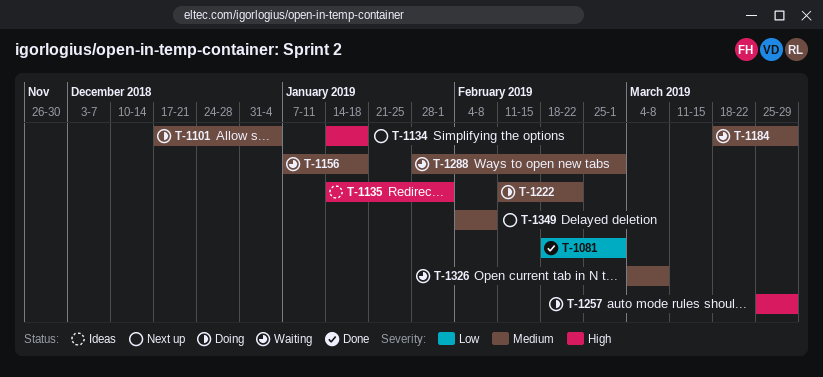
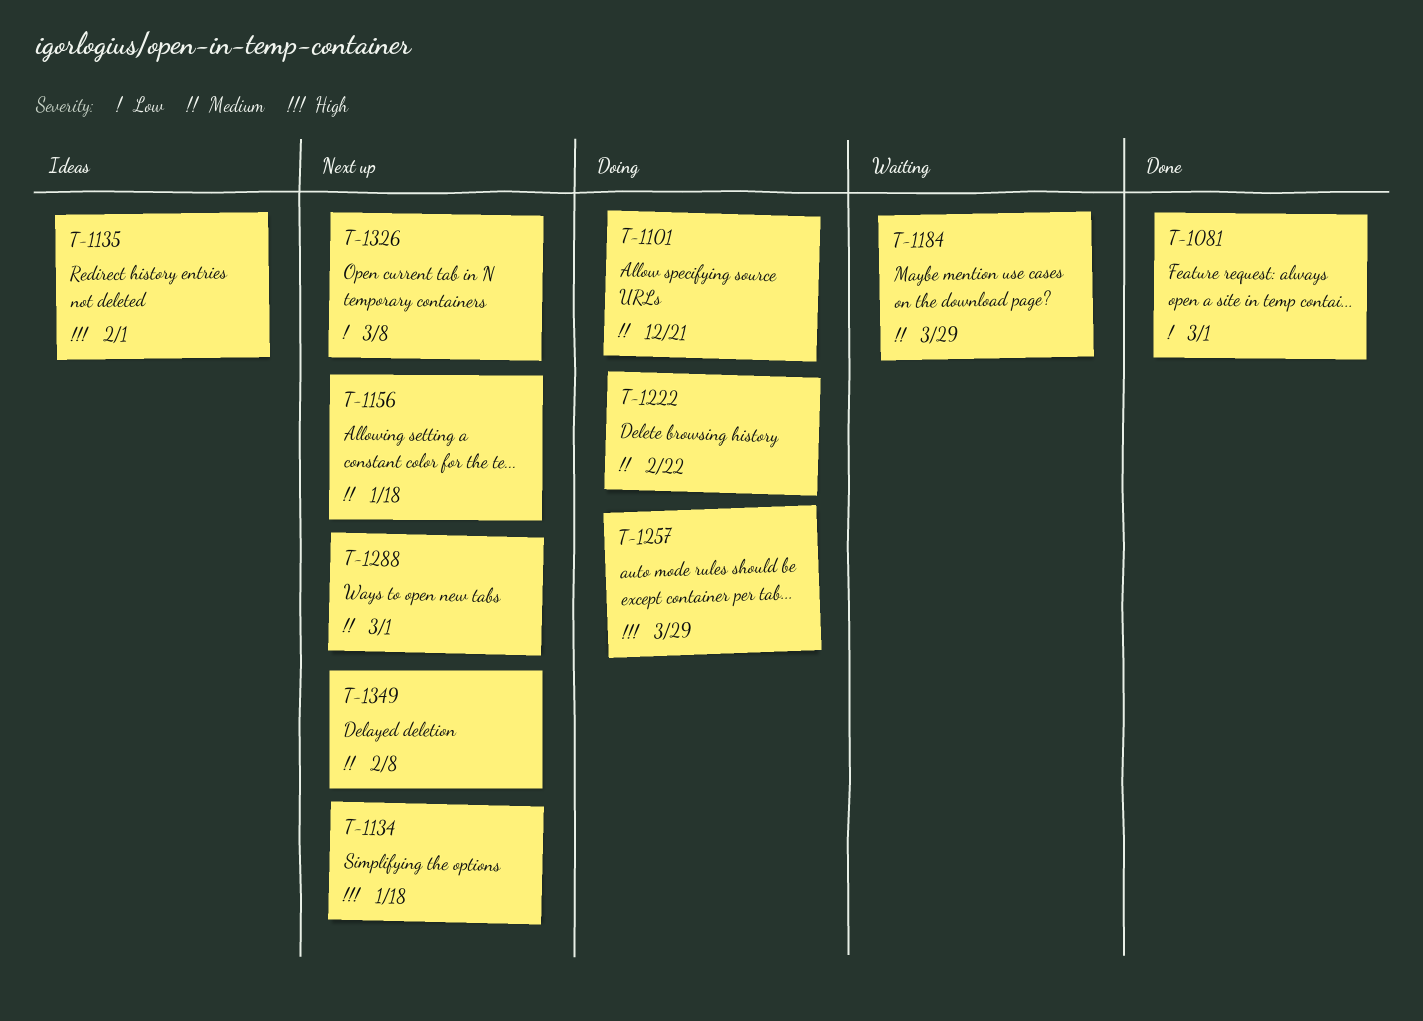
T-1101, due: Jan 4 -> Dec 21
T-1156, status: Waiting -> Next up
T-1288, status: Waiting -> Next up
T-1326, status: Waiting -> Next up
T-1326, priority: Medium -> Low

